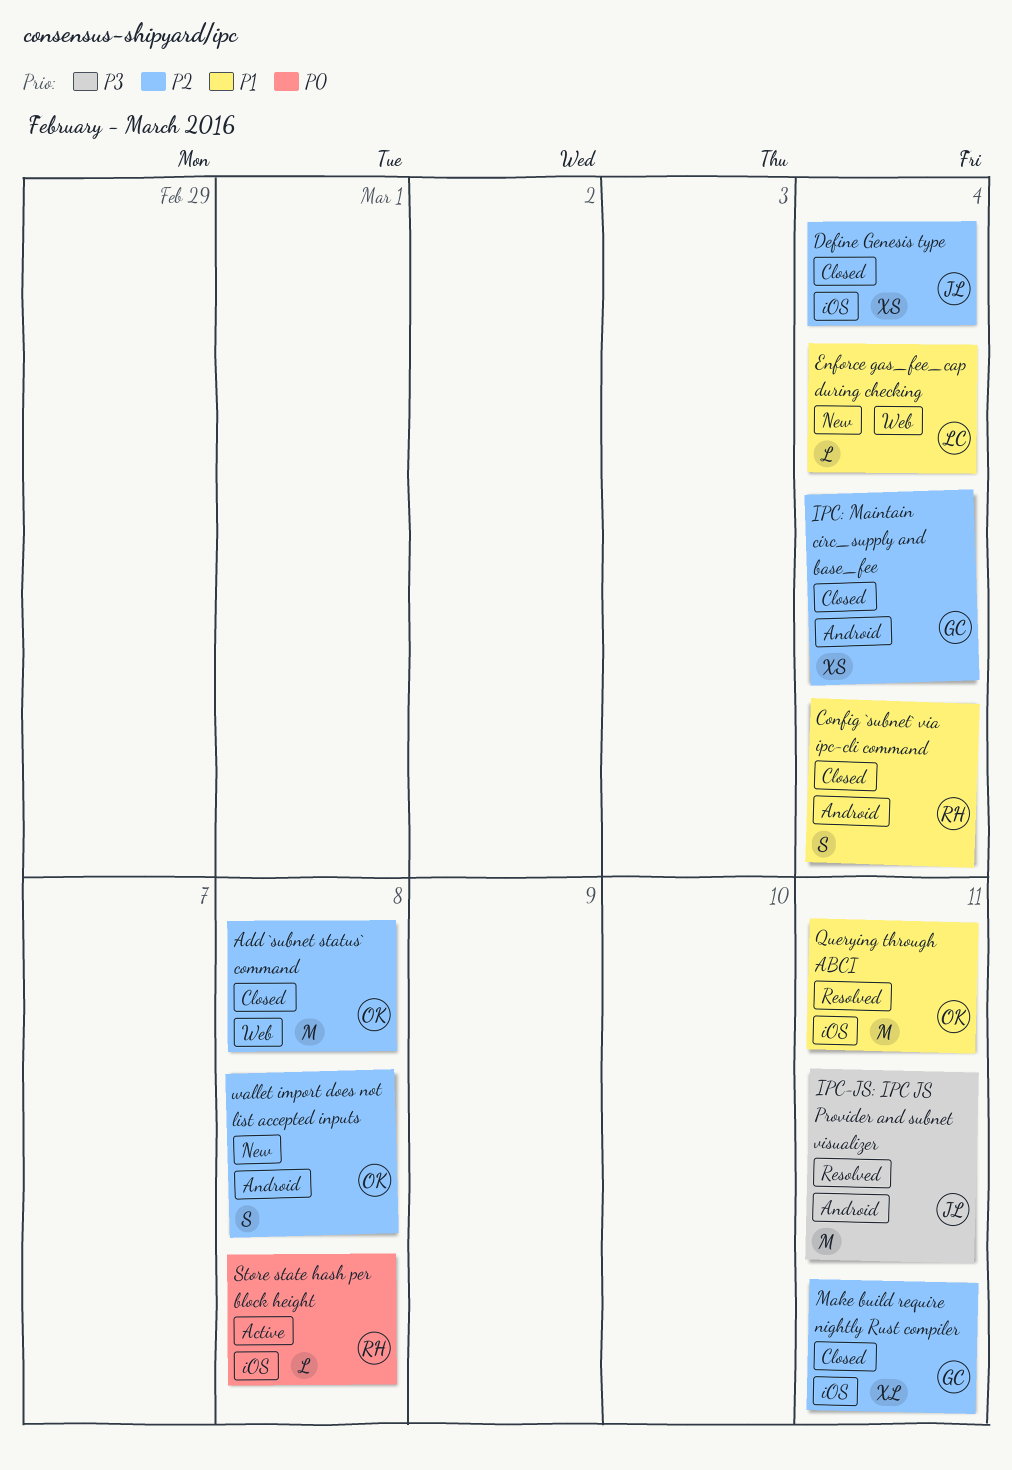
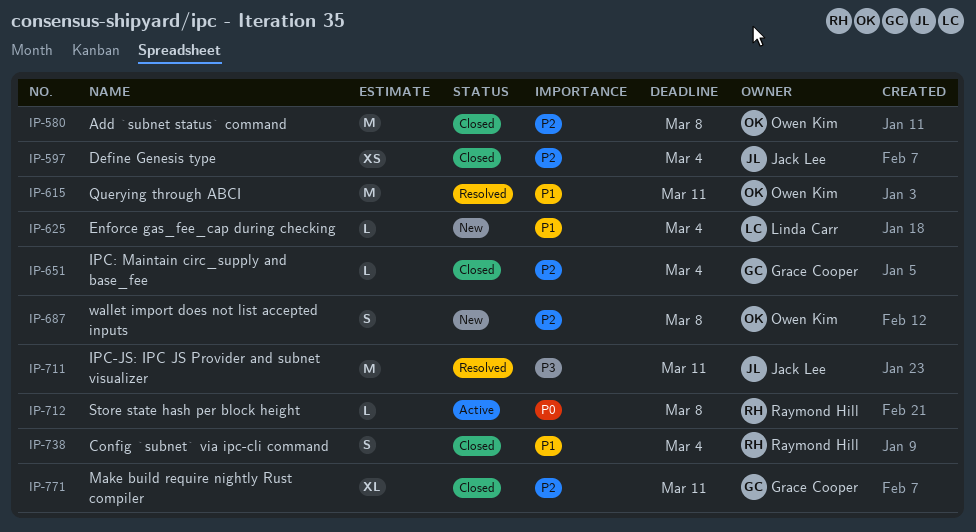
IPC: Maintain circ_supply and base_fee, estimate: XS -> L

